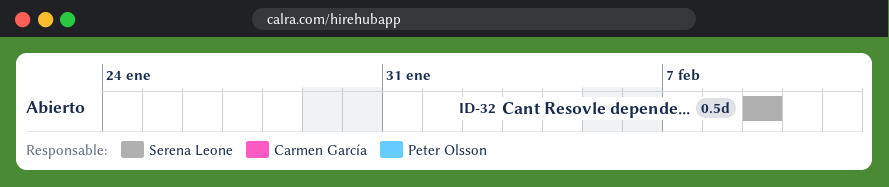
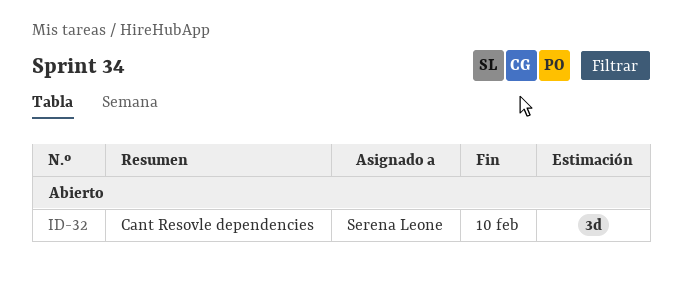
ID-32, estimate: 0.5d -> 3d
ID-32, due: Feb 9 -> Feb 10

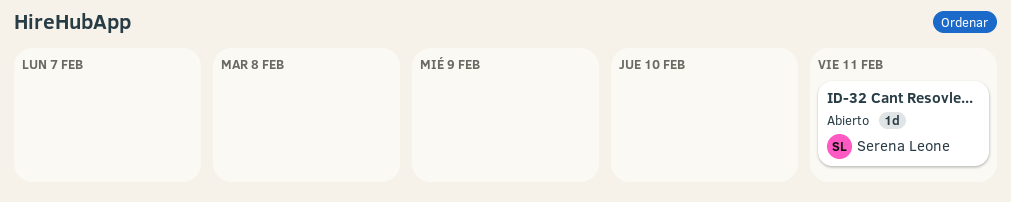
ID-32, estimate: 3d -> 1d
ID-32, due: Feb 10 -> Feb 11

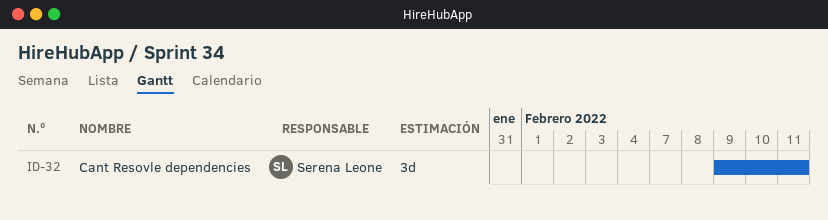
ID-32, estimate: 1d -> 3d

